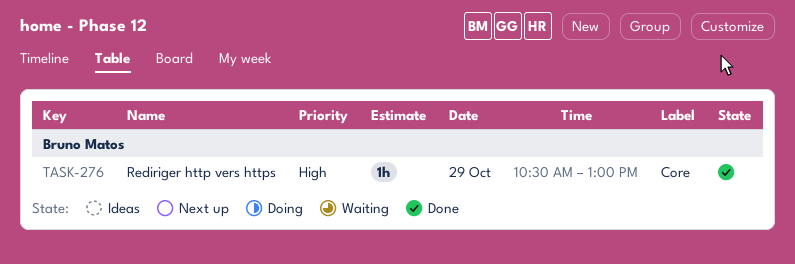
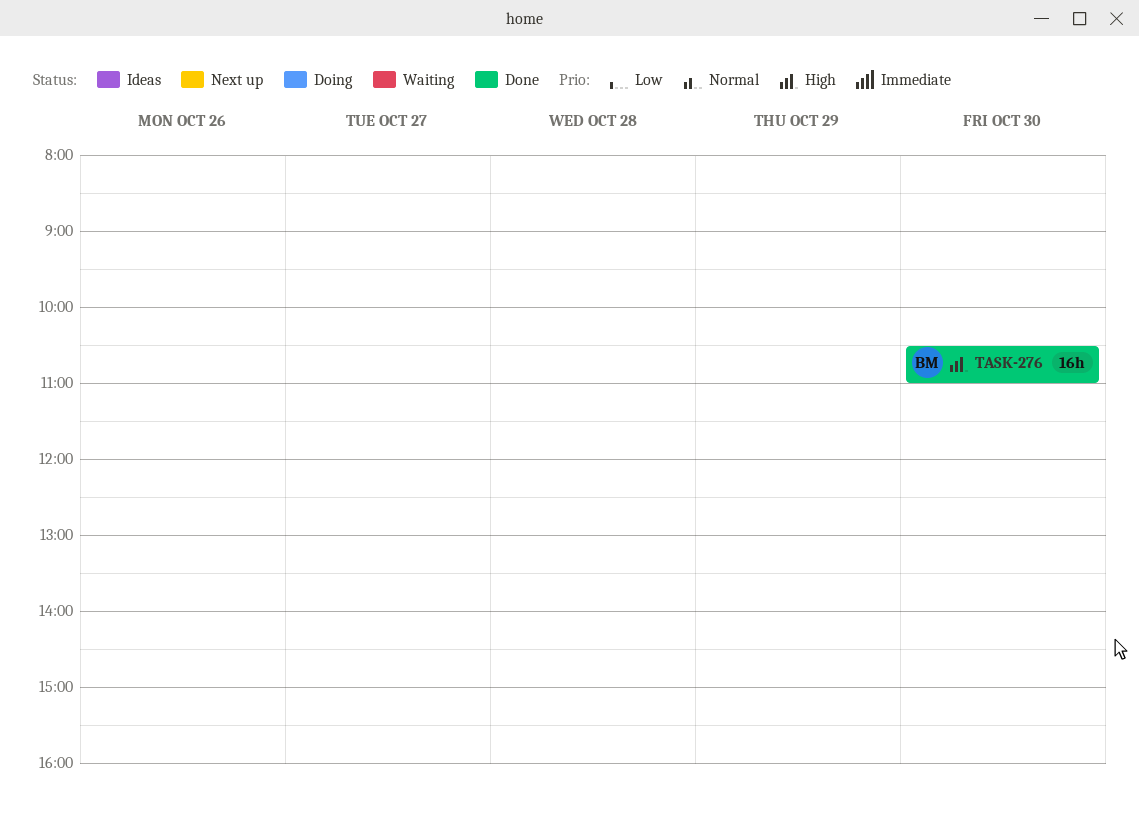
TASK-276, estimate: 1h -> 16h
TASK-276, day: Oct 29 -> Oct 30
TASK-276, ends: 13:00 -> 11:00

